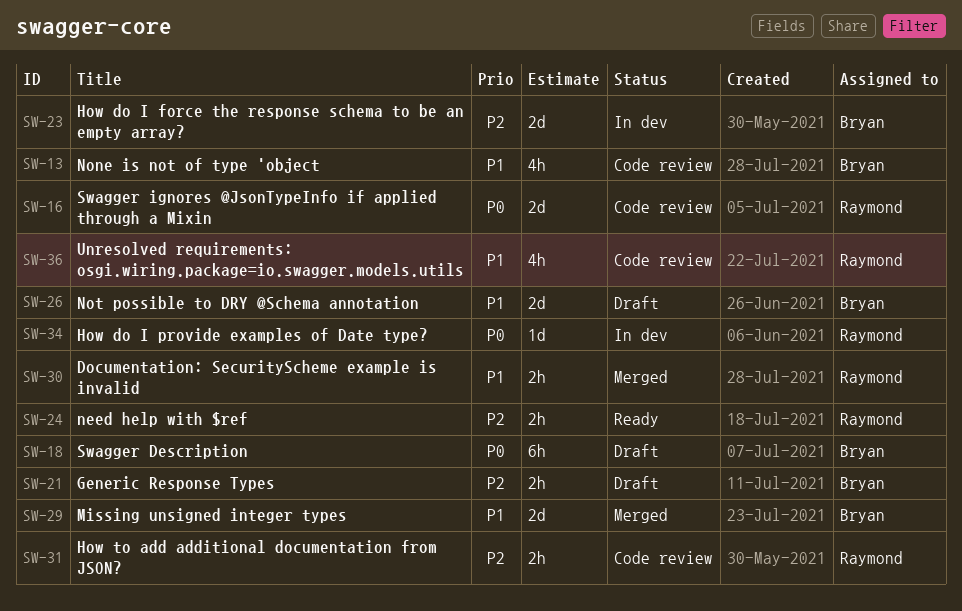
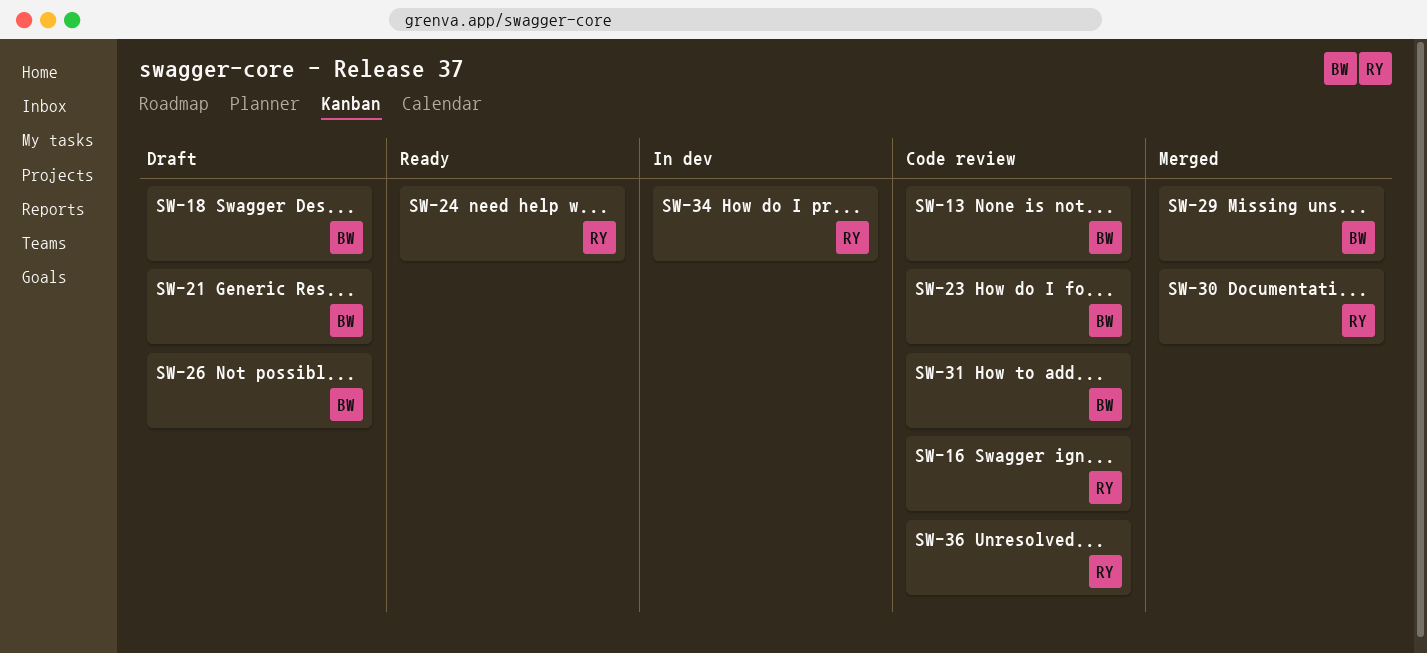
SW-23, status: In dev -> Code review
SW-31, owner: Raymond -> Bryan

